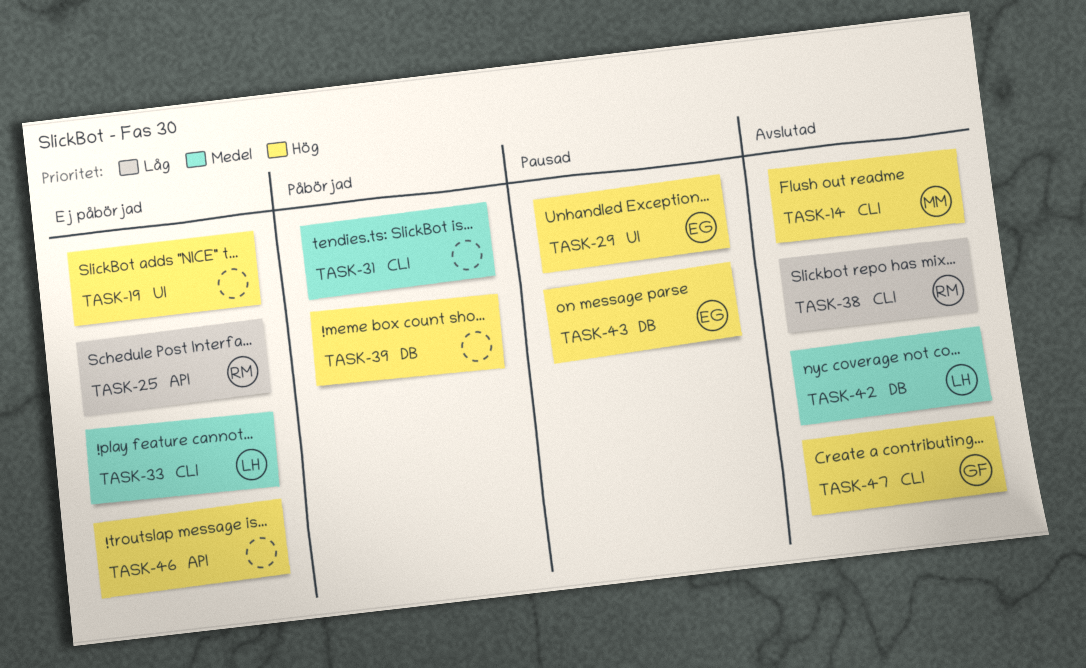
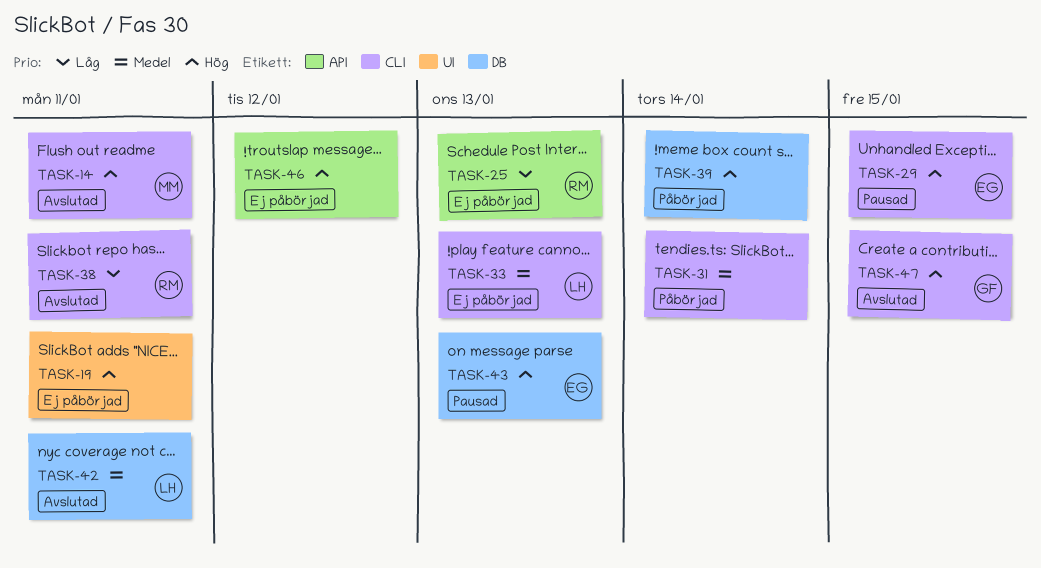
TASK-29, label: UI -> CLI

